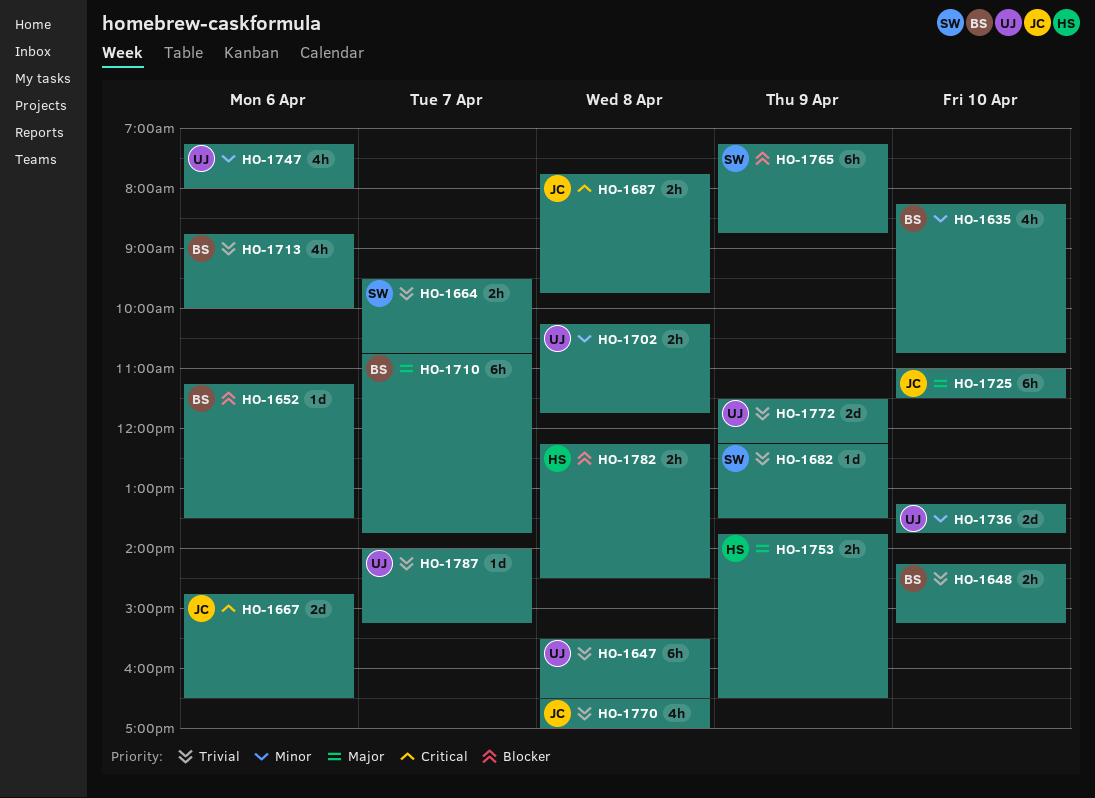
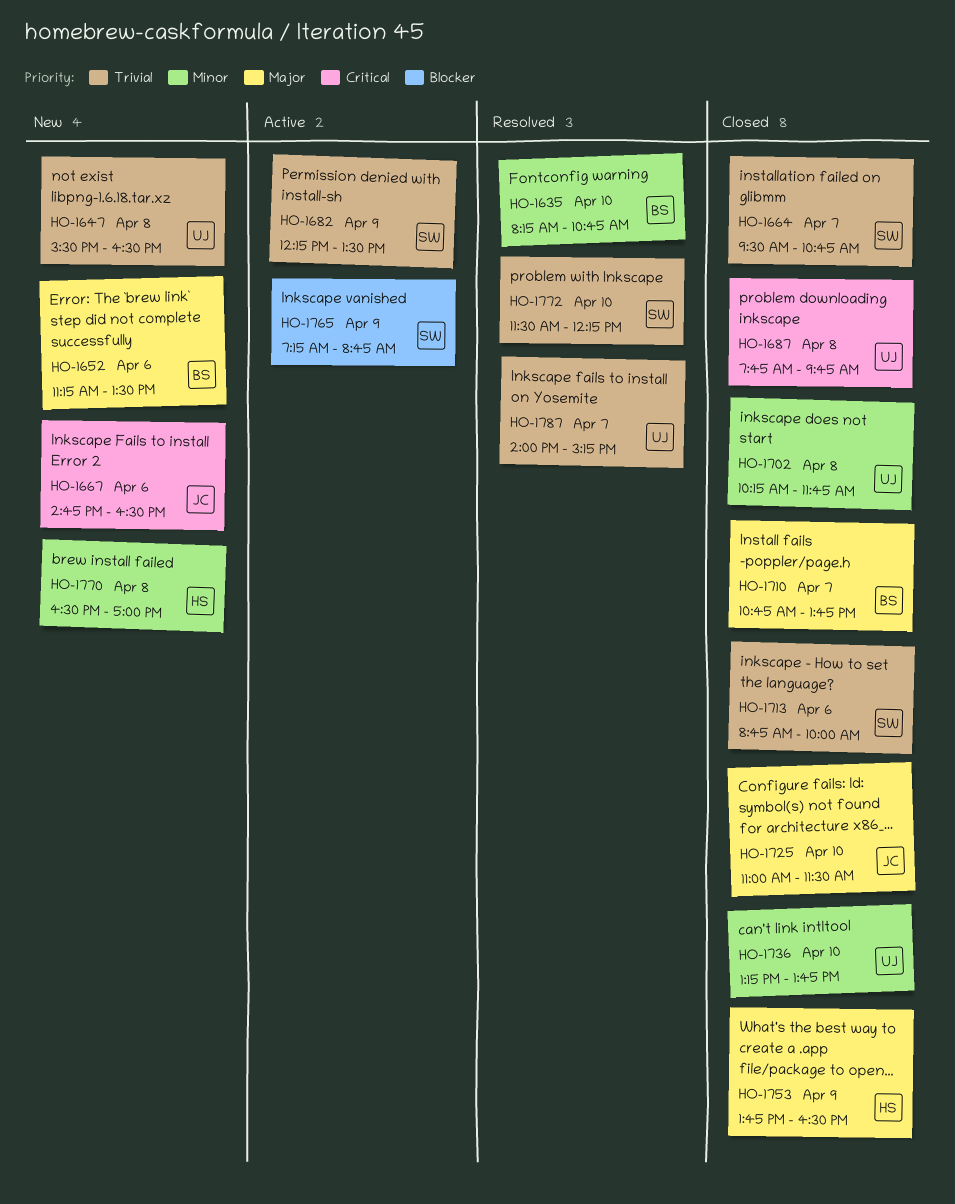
HO-1648: present -> none
HO-1652, priority: Blocker -> Major
HO-1687, owner: JC -> UJ
HO-1713, owner: BS -> SW
HO-1747: present -> none
HO-1770, owner: JC -> HS
HO-1770, priority: Trivial -> Minor
HO-1772, owner: UJ -> SW
HO-1772, day: Apr 9 -> Apr 10
HO-1782: present -> none

